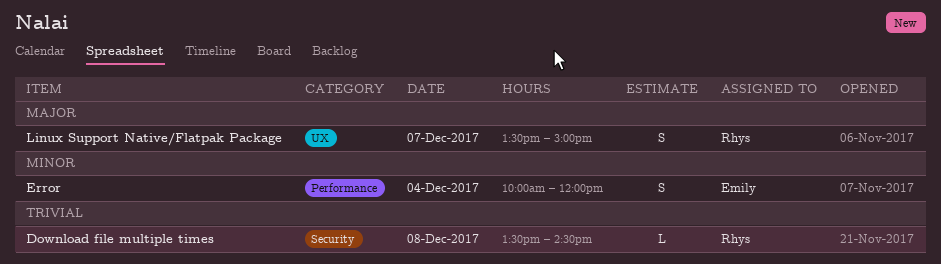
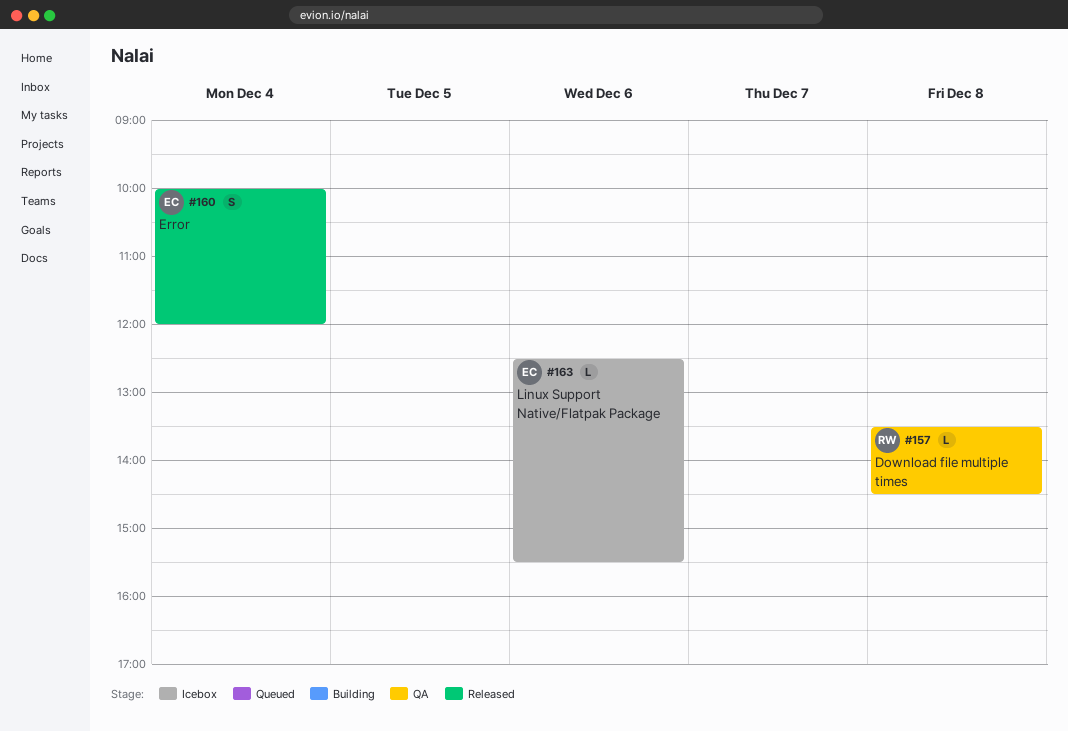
Linux Support Native/Flatpak Package, owner: Rhys -> Emily
Linux Support Native/Flatpak Package, estimate: S -> L
Linux Support Native/Flatpak Package, day: Dec 7 -> Dec 6
Linux Support Native/Flatpak Package, begins: 13:30 -> 12:30
Linux Support Native/Flatpak Package, ends: 15:00 -> 15:30

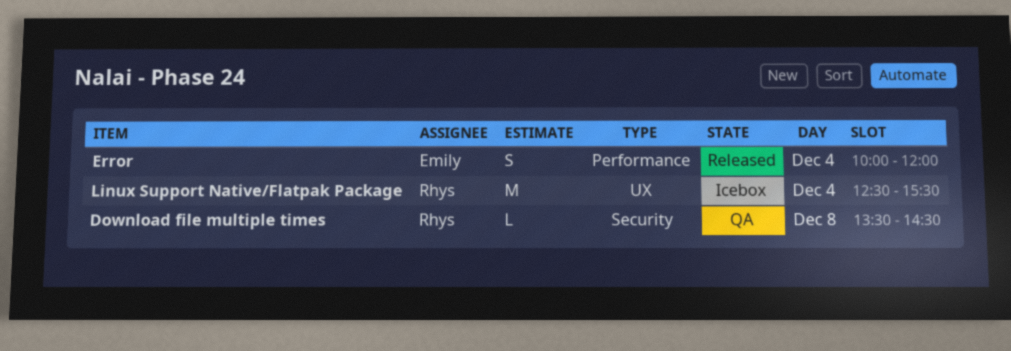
Linux Support Native/Flatpak Package, owner: Emily -> Rhys
Linux Support Native/Flatpak Package, estimate: L -> M
Linux Support Native/Flatpak Package, day: Dec 6 -> Dec 4

